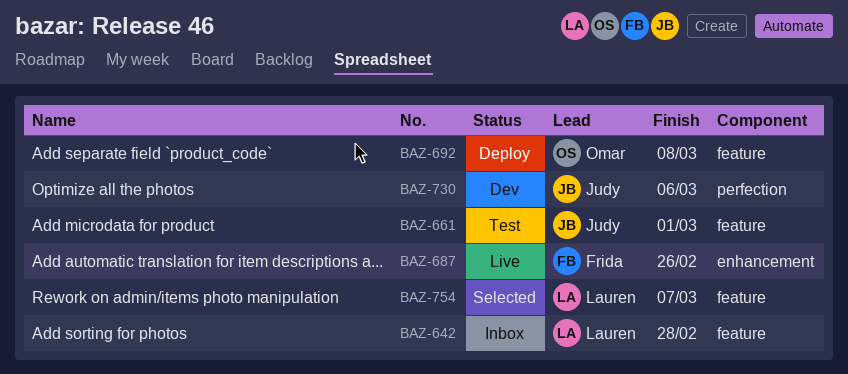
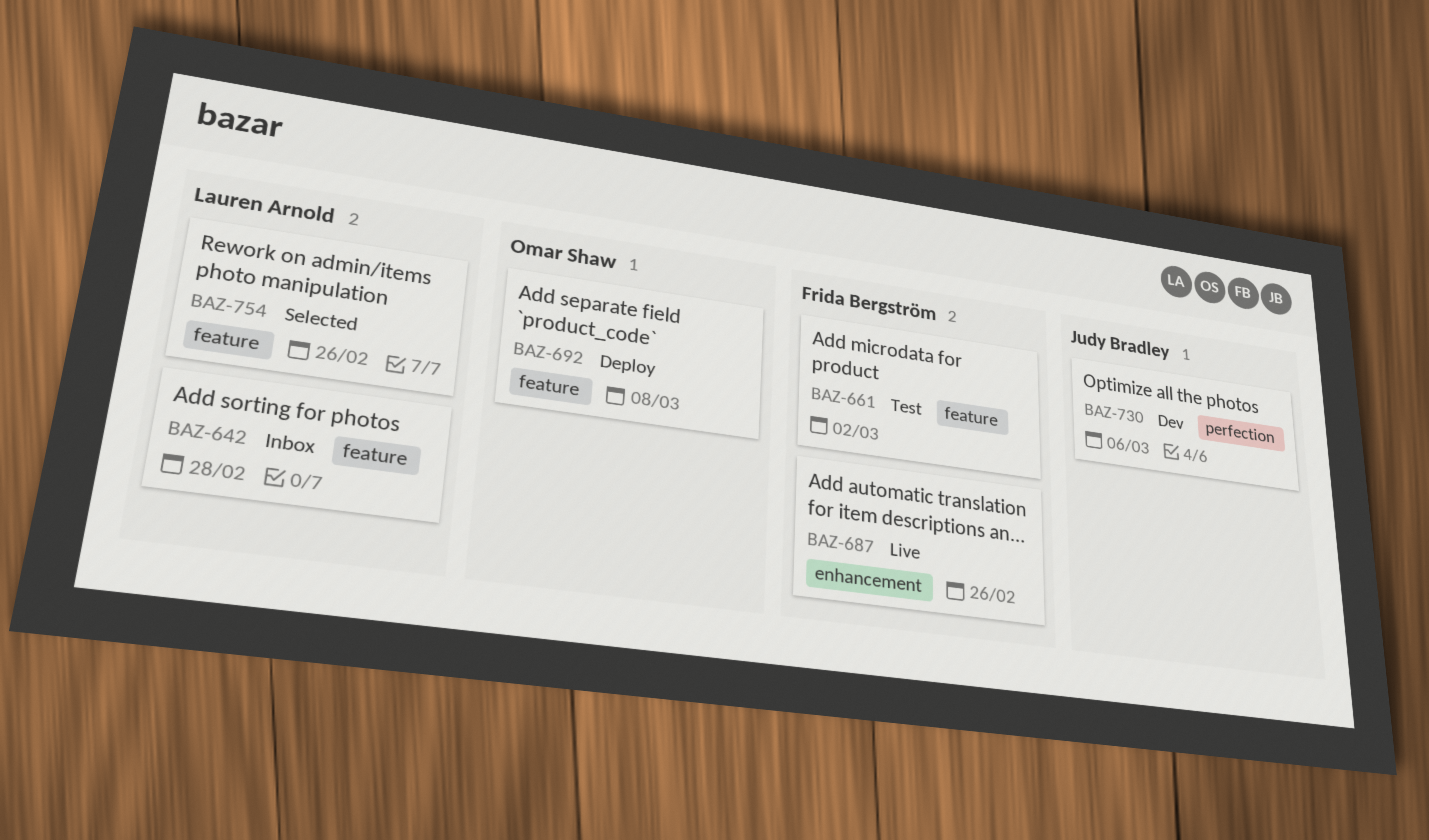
BAZ-661, owner: Judy Bradley -> Frida Bergström
BAZ-661, due: Mar 1 -> Mar 2
BAZ-754, due: Mar 7 -> Feb 26

